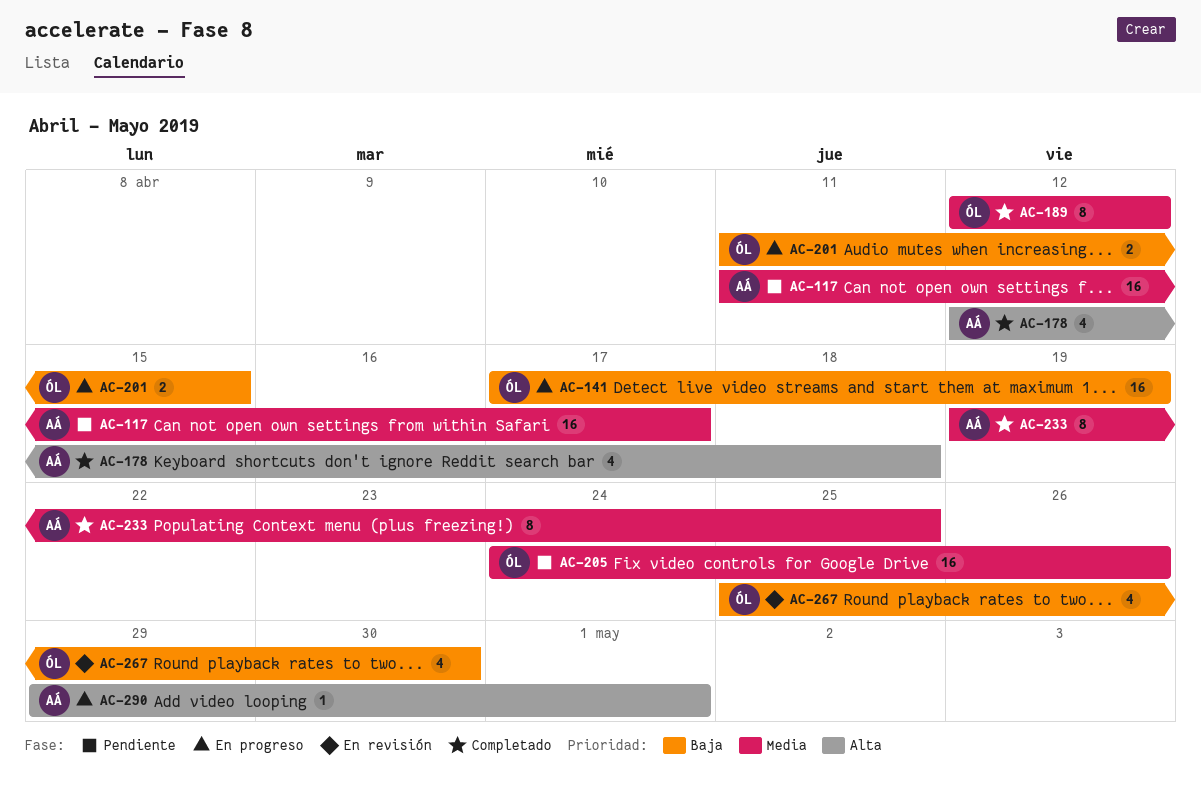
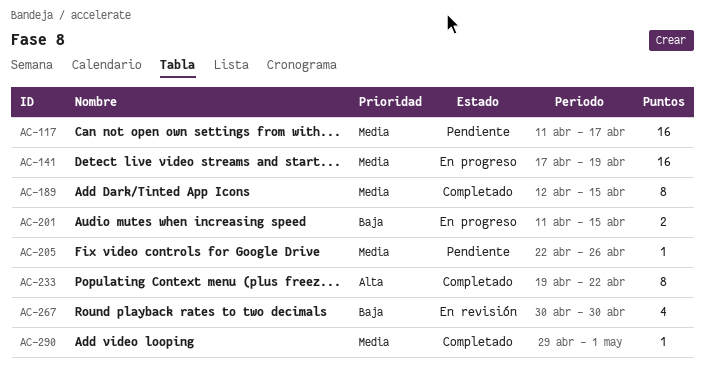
AC-141, priority: Baja -> Media
AC-178: present -> none
AC-189, due: Apr 12 -> Apr 15
AC-205, estimate: 16 -> 1
AC-205, start: Apr 24 -> Apr 22
AC-233, priority: Media -> Alta
AC-233, due: Apr 25 -> Apr 22
AC-267, start: Apr 25 -> Apr 30
AC-290, status: En progreso -> Completado
AC-290, priority: Alta -> Media

